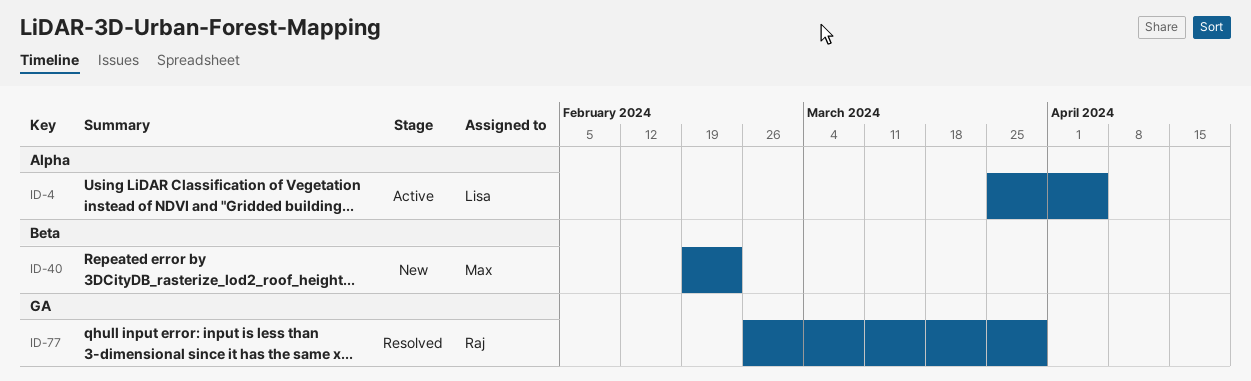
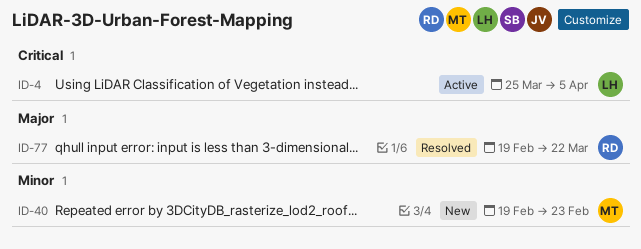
ID-77, start: Feb 26 -> Feb 19
ID-77, due: Mar 29 -> Mar 22

